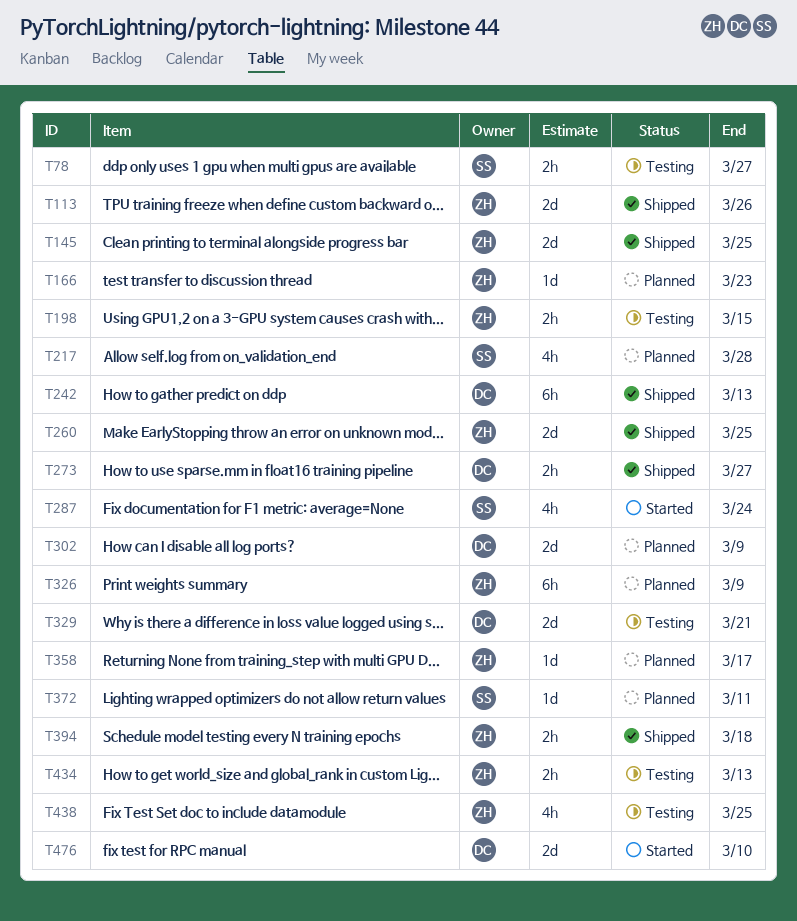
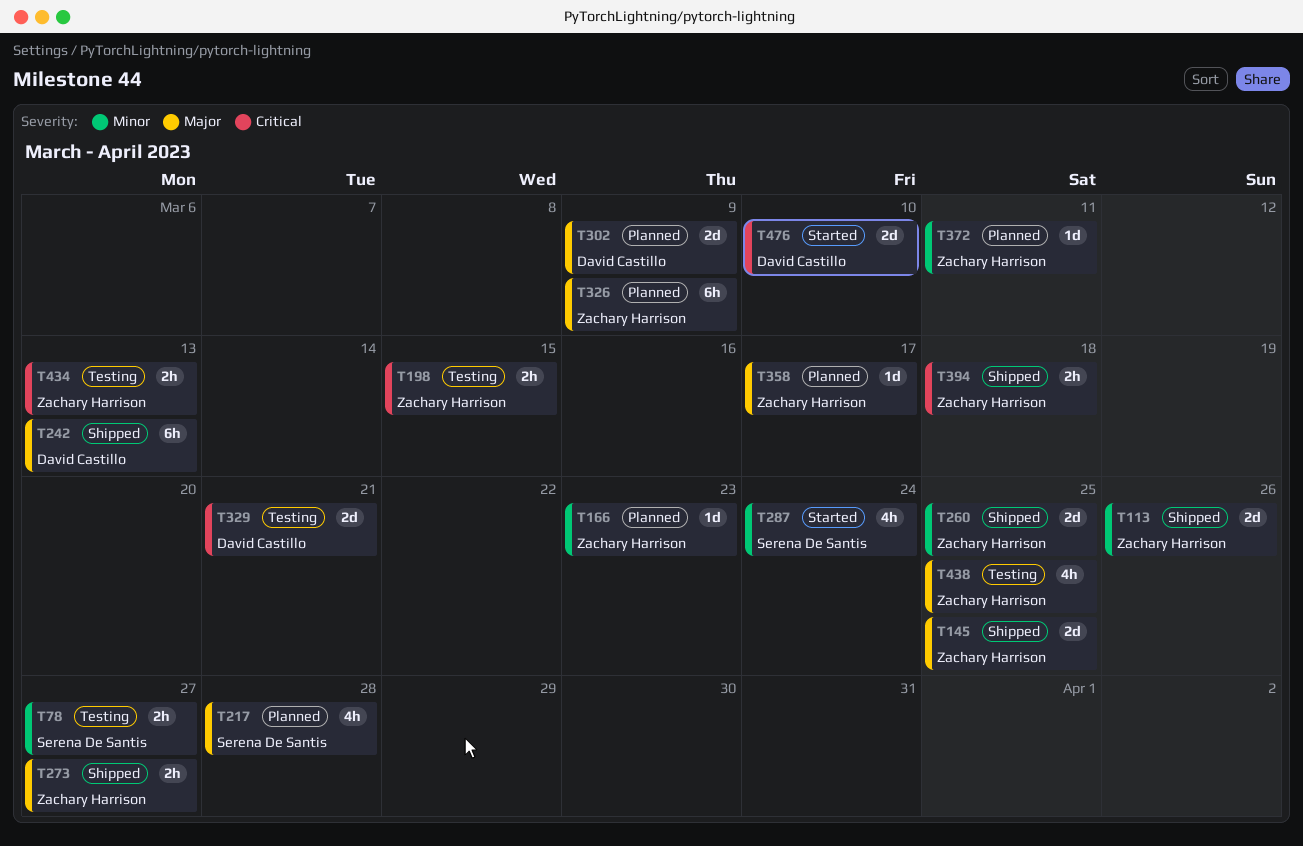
T273, owner: David Castillo -> Zachary Harrison
T372, owner: Serena De Santis -> Zachary Harrison

